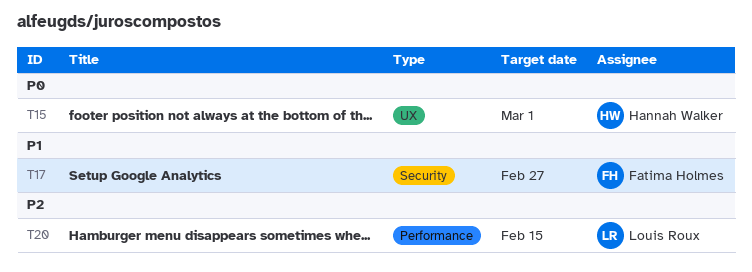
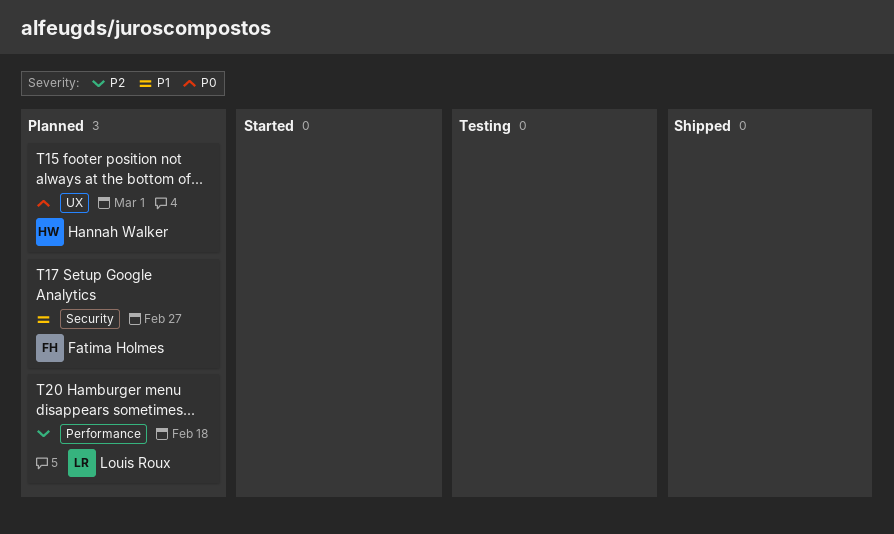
T20, due: Feb 15 -> Feb 18

